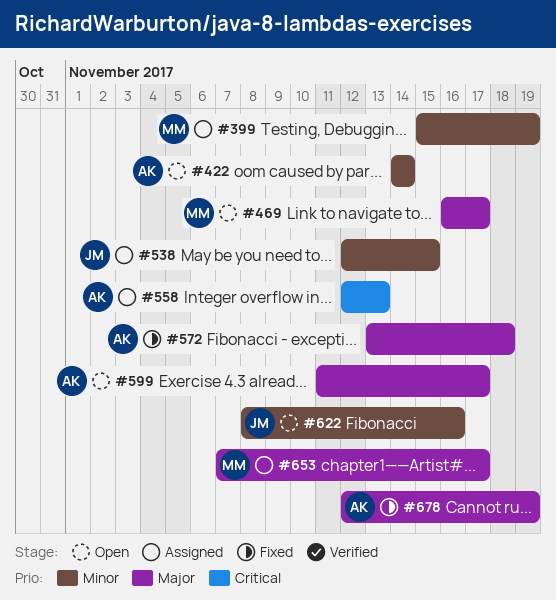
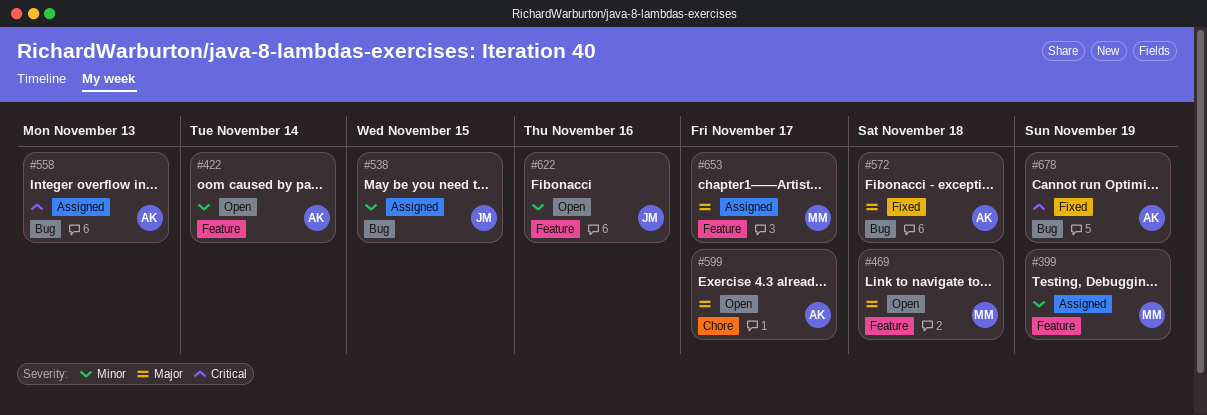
#469, due: Nov 17 -> Nov 18
#678, priority: Major -> Critical

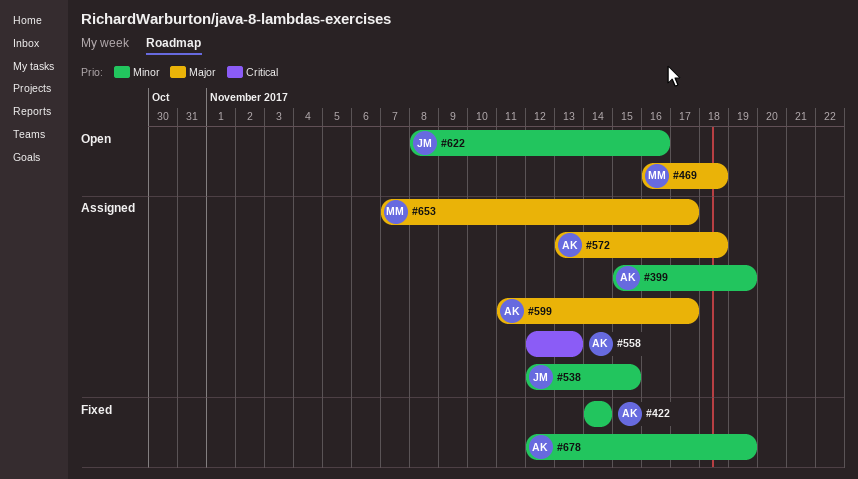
#399, owner: MM -> AK
#422, status: Open -> Fixed
#572, status: Fixed -> Assigned
#599, status: Open -> Assigned
#678, priority: Critical -> Minor

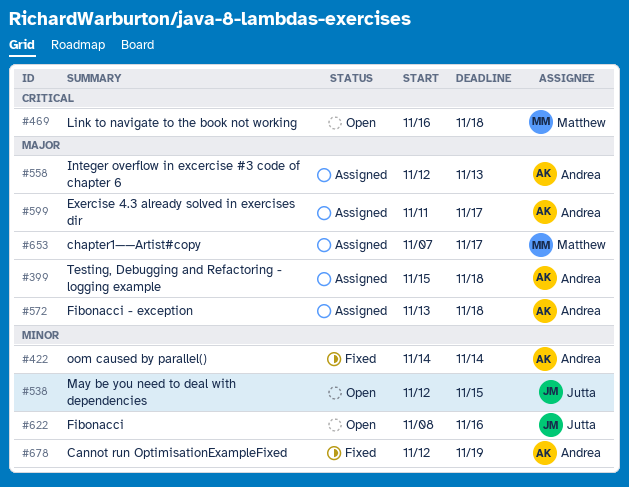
#399, priority: Minor -> Major
#399, due: Nov 19 -> Nov 18
#469, priority: Major -> Critical
#538, status: Assigned -> Open
#558, priority: Critical -> Major

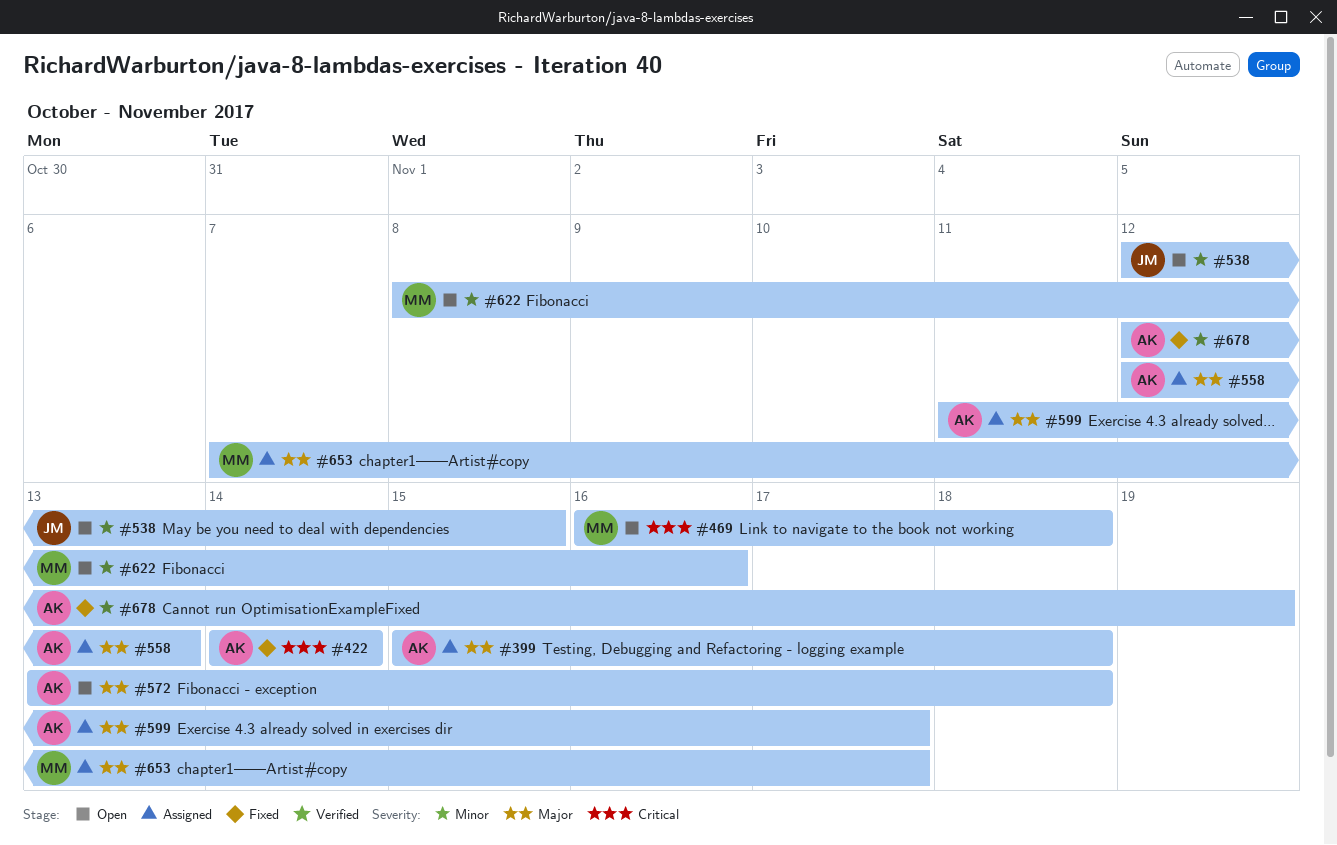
#422, priority: Minor -> Critical
#572, status: Assigned -> Open
#622, owner: Jutta -> Matthew

